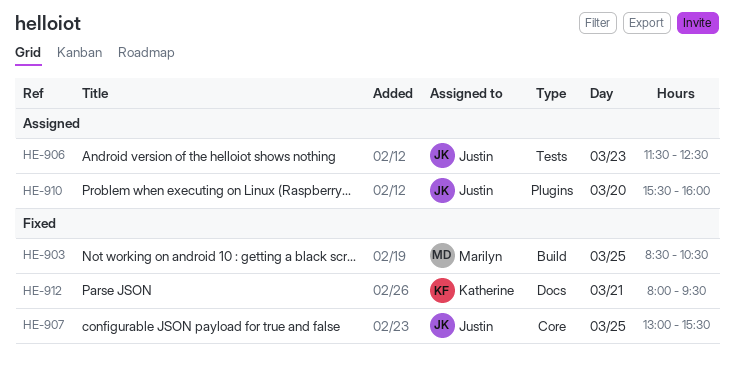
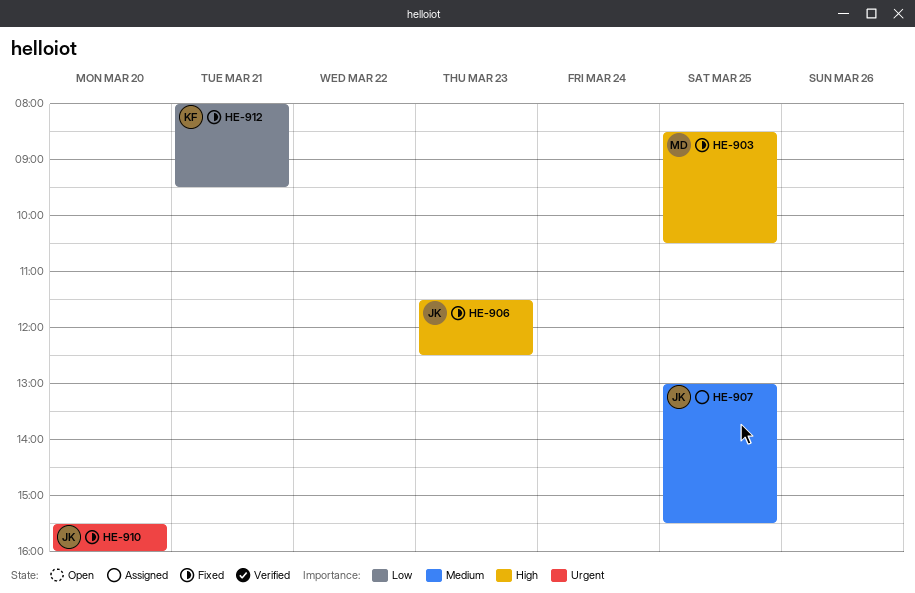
HE-906, status: Assigned -> Fixed
HE-907, status: Fixed -> Assigned
HE-910, status: Assigned -> Fixed

